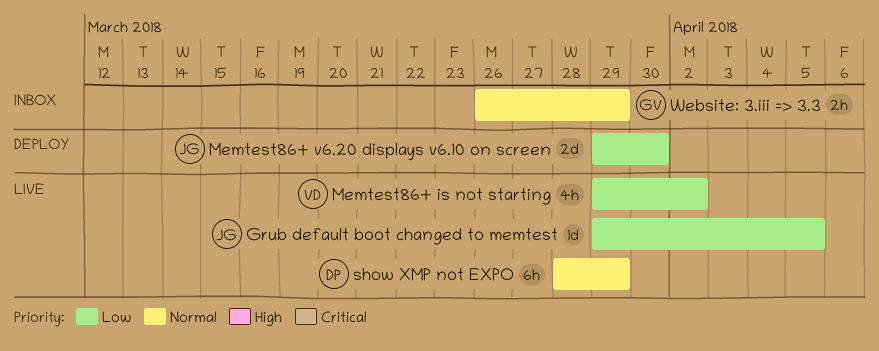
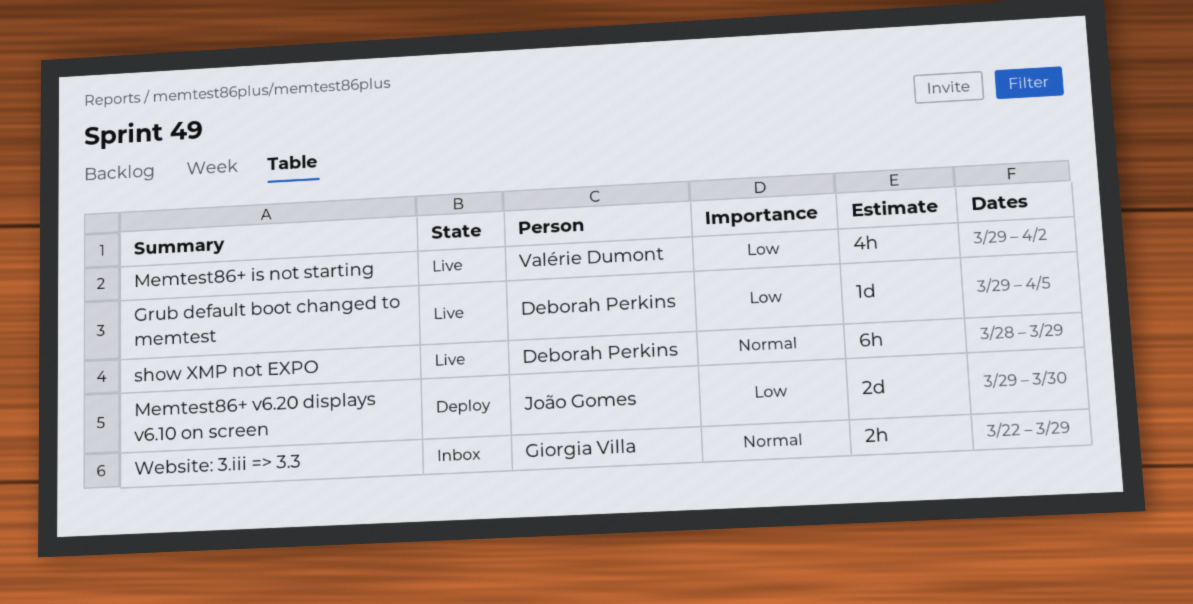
Grub default boot changed to memtest, owner: João Gomes -> Deborah Perkins
Website: 3.iii => 3.3, start: Mar 26 -> Mar 22

